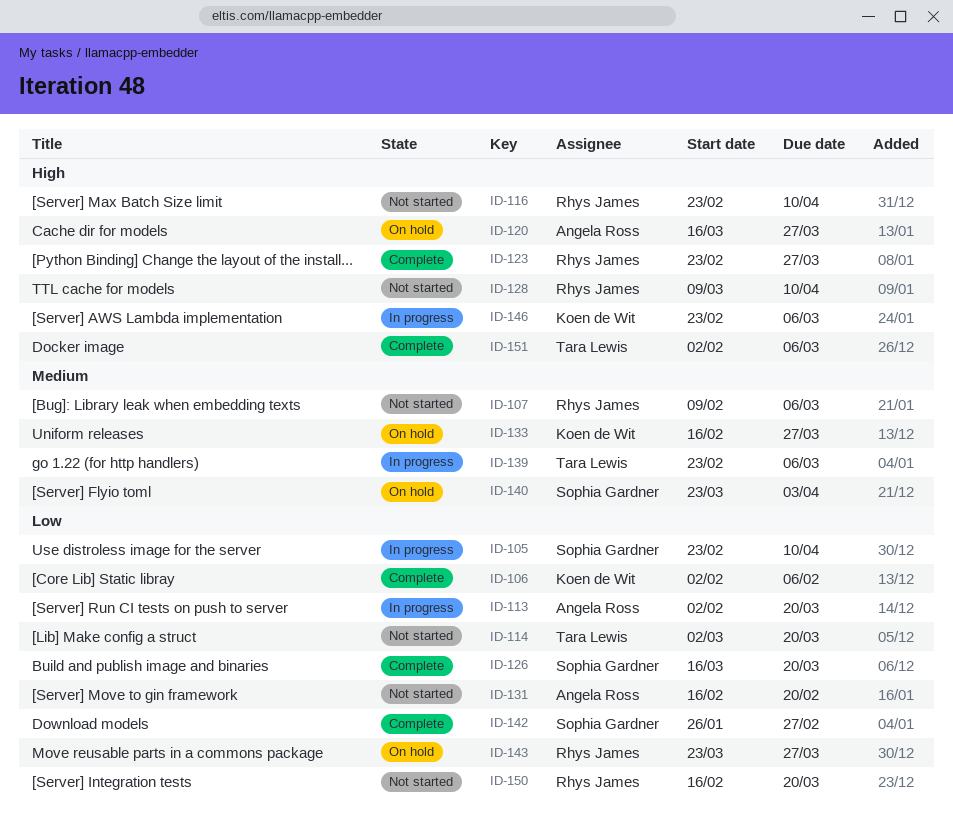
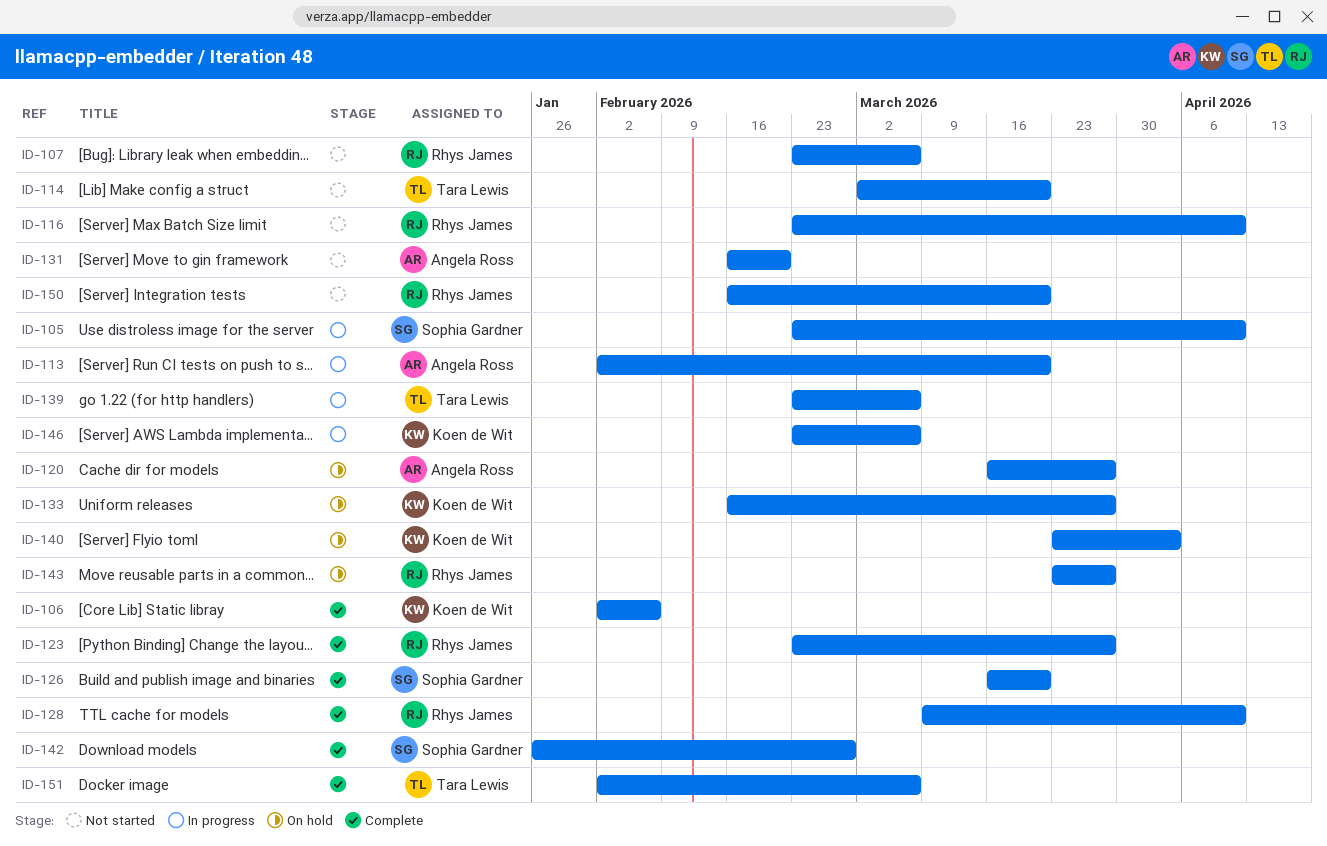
ID-107, start: Feb 9 -> Feb 23
ID-128, status: Not started -> Complete
ID-140, owner: Sophia Gardner -> Koen de Wit

